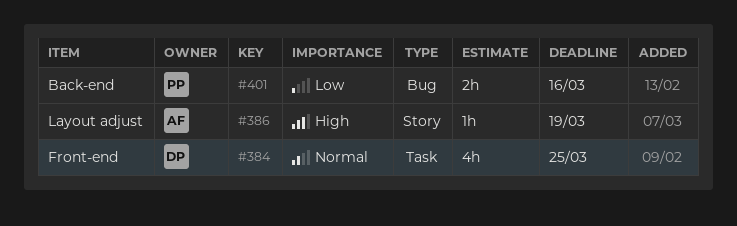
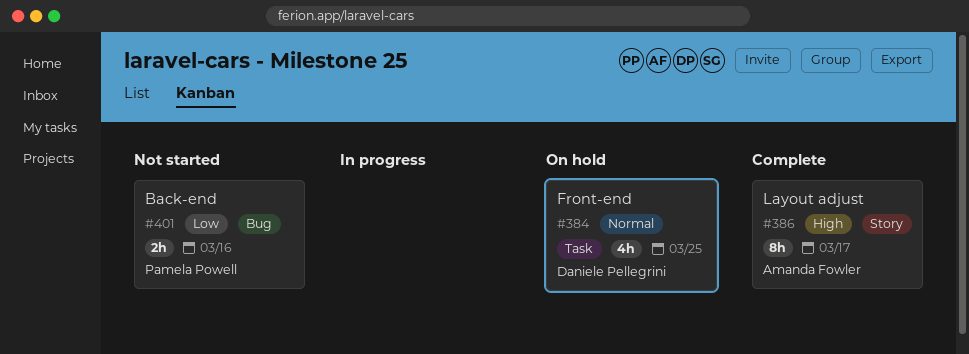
#386, estimate: 1h -> 8h
#386, due: Mar 19 -> Mar 17

